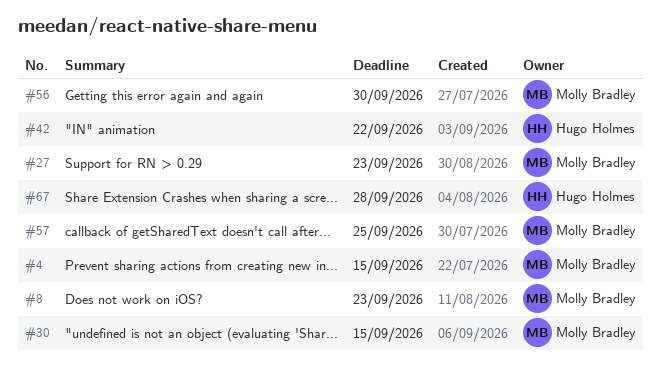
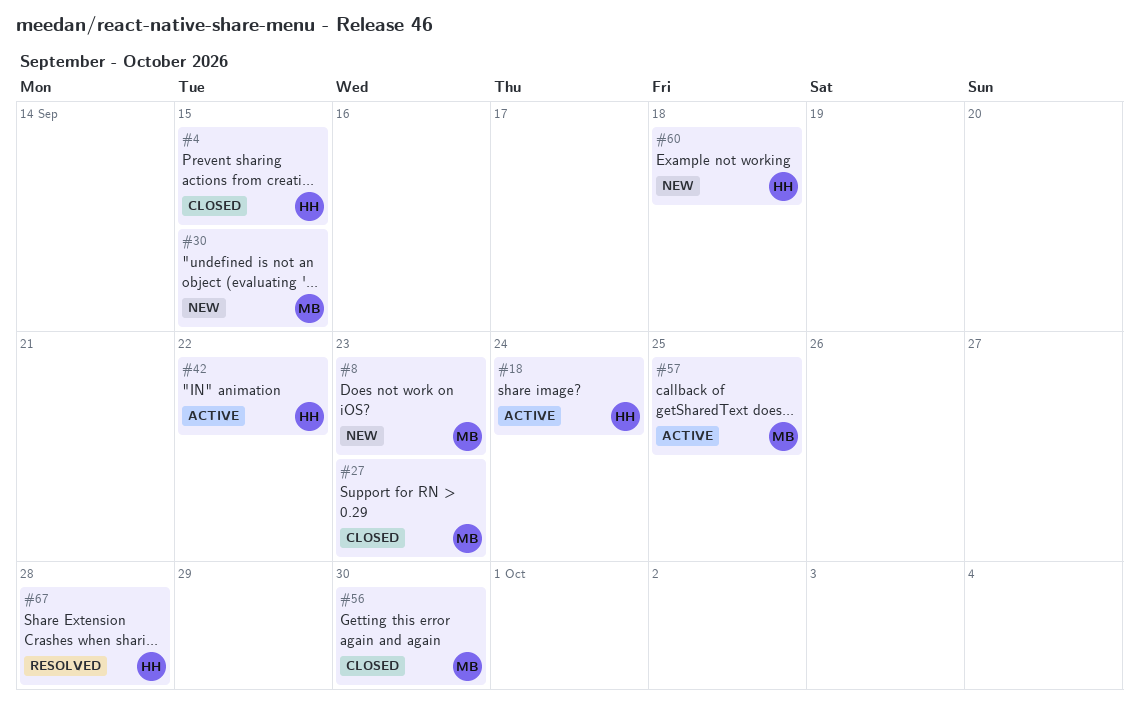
#4, owner: Molly Bradley -> Hugo Holmes
#18: none -> present
#60: none -> present

